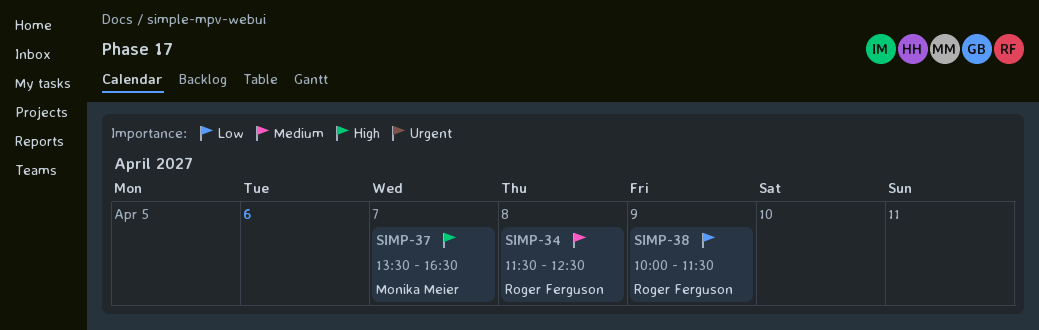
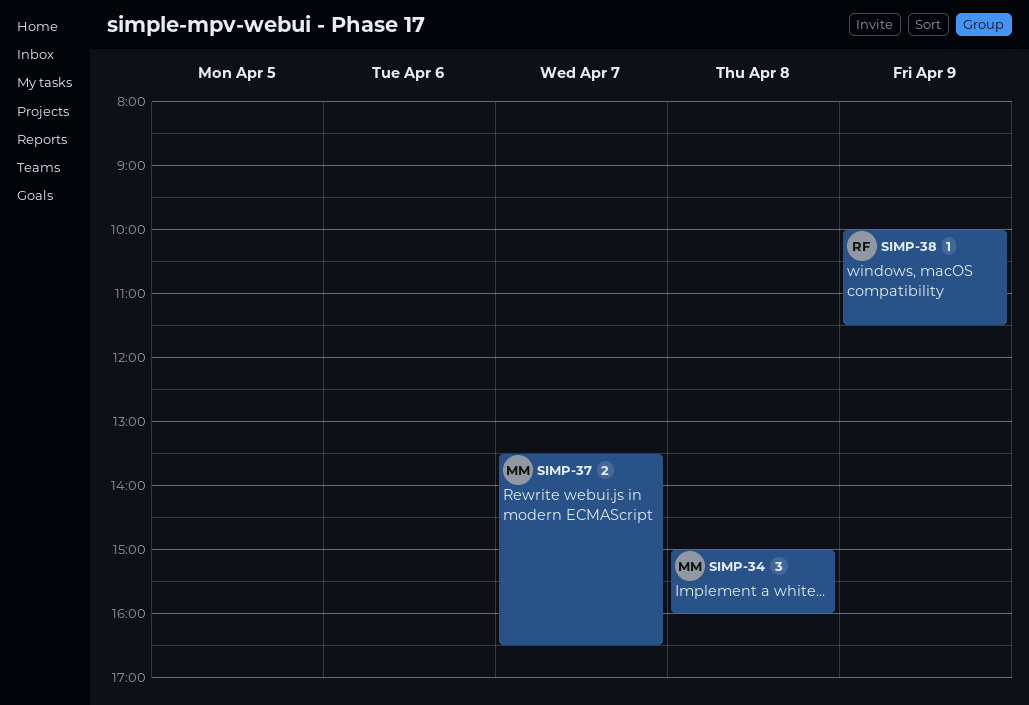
SIMP-34, owner: Roger Ferguson -> Monika Meier
SIMP-34, begins: 11:30 -> 15:00
SIMP-34, ends: 12:30 -> 16:00

